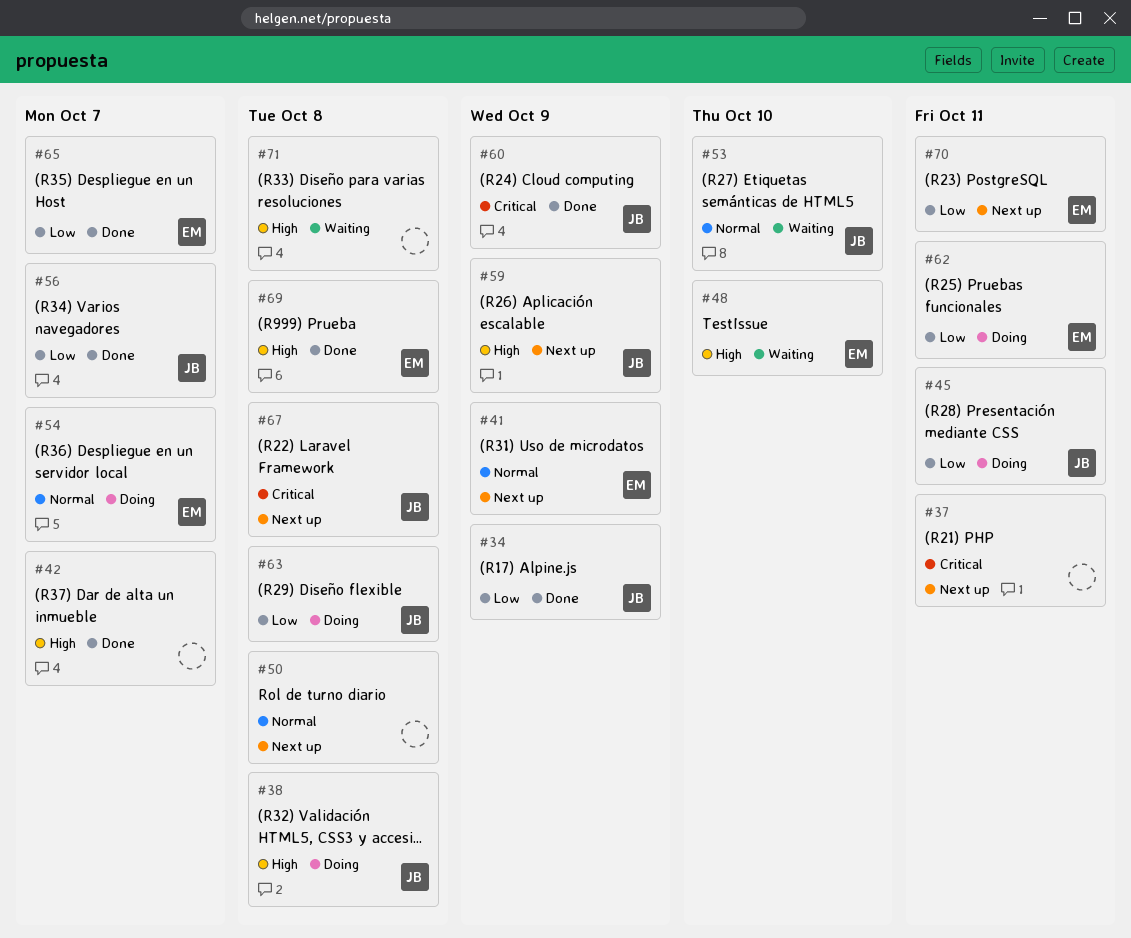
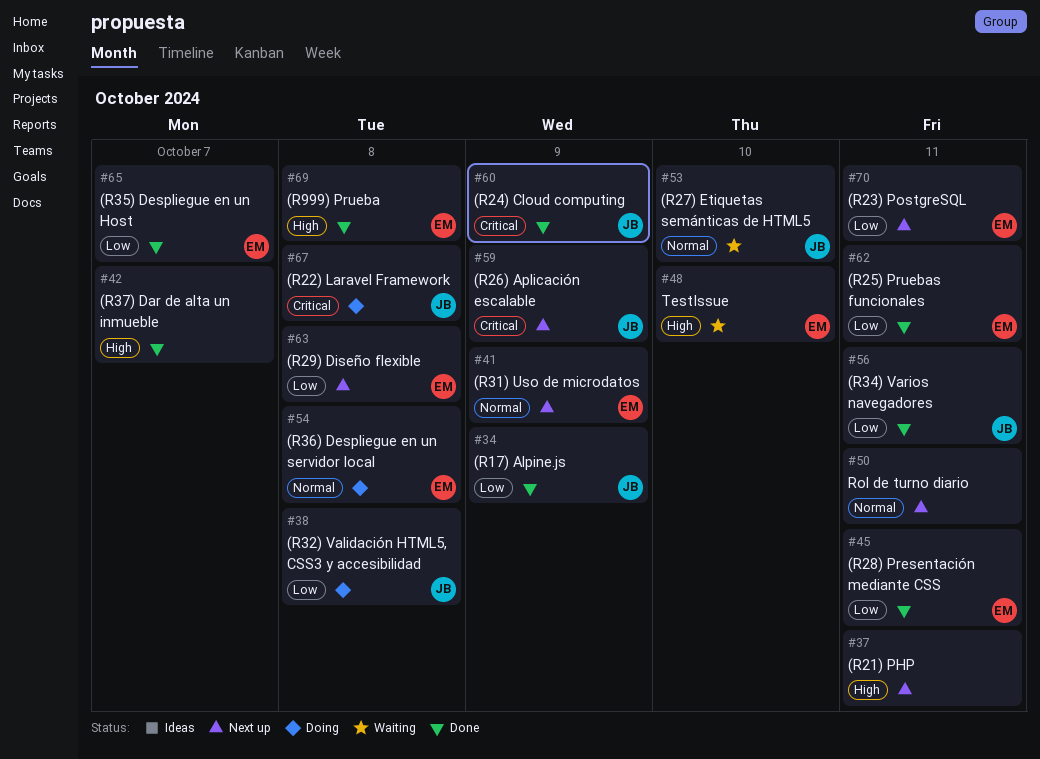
#37, priority: Critical -> High
#38, priority: High -> Low
#45, status: Doing -> Done
#45, owner: JB -> EM
#50, due: Oct 8 -> Oct 11
#54, due: Oct 7 -> Oct 8
#56, due: Oct 7 -> Oct 11
#59, priority: High -> Critical
#62, status: Doing -> Done
#63, status: Doing -> Next up
#63, owner: JB -> EM
#67, status: Next up -> Doing
#71: present -> none

